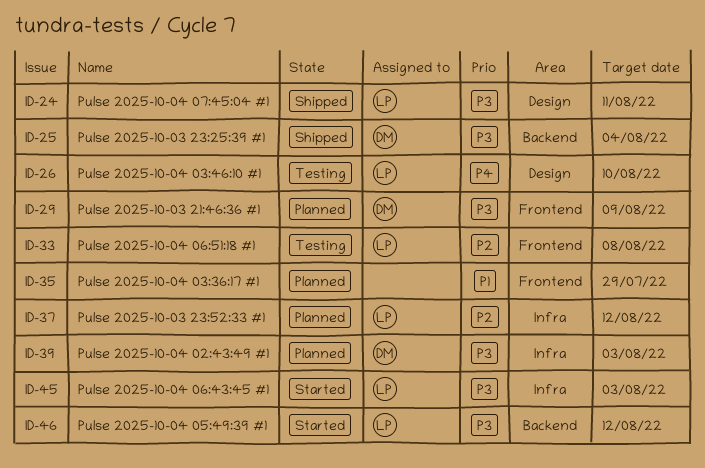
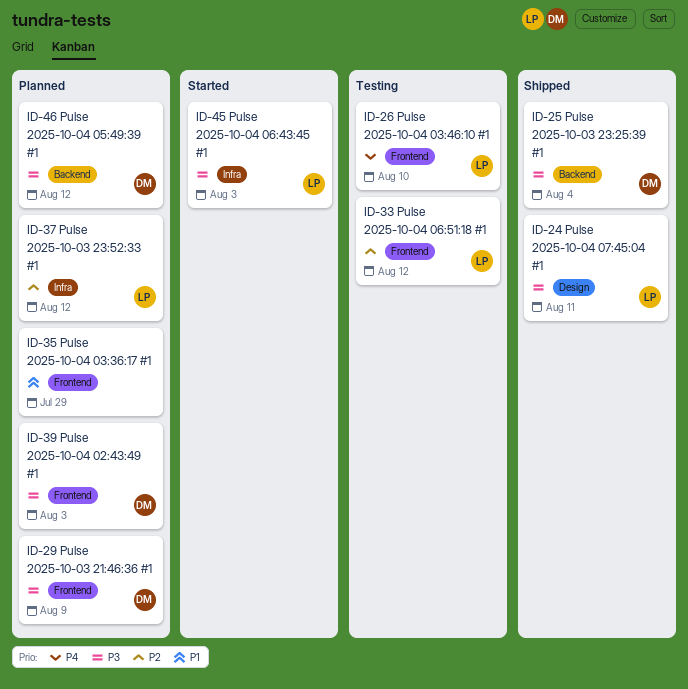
ID-26, label: Design -> Frontend
ID-33, due: Aug 8 -> Aug 12
ID-39, label: Infra -> Frontend
ID-46, status: Started -> Planned
ID-46, owner: LP -> DM

